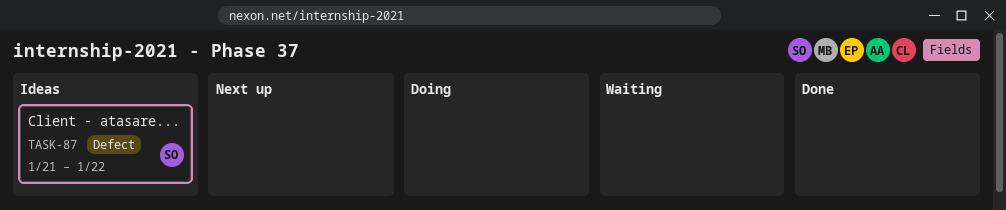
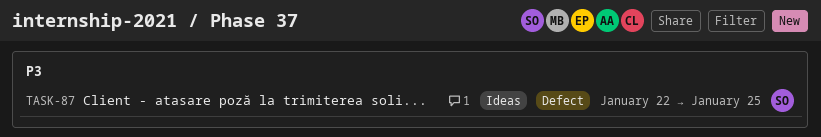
TASK-87, start: Jan 21 -> Jan 22
TASK-87, due: Jan 22 -> Jan 25

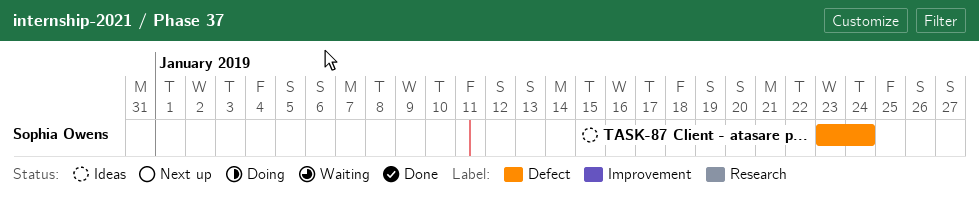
TASK-87, start: Jan 22 -> Jan 23
TASK-87, due: Jan 25 -> Jan 24

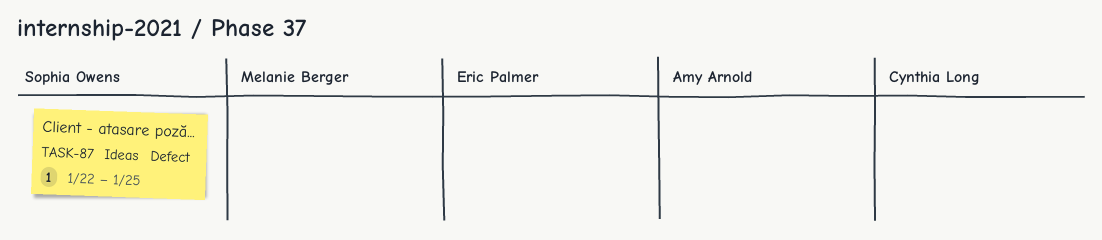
TASK-87, start: Jan 23 -> Jan 22
TASK-87, due: Jan 24 -> Jan 25

